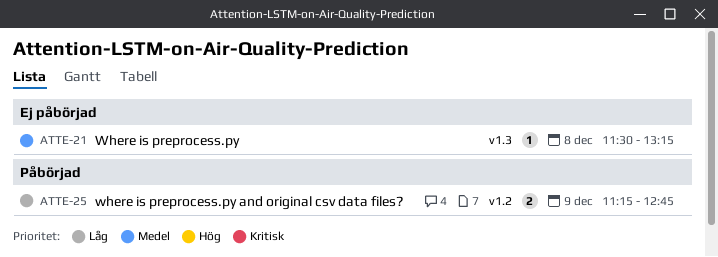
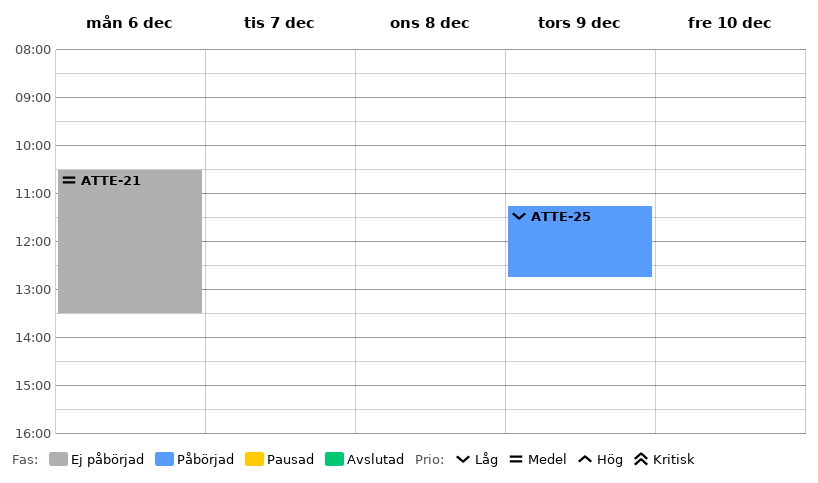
ATTE-21, day: Dec 8 -> Dec 6
ATTE-21, begins: 11:30 -> 10:30
ATTE-21, ends: 13:15 -> 13:30

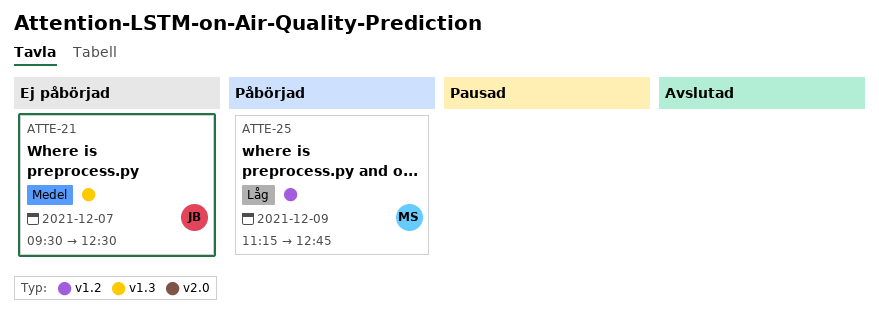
ATTE-21, day: Dec 6 -> Dec 7
ATTE-21, begins: 10:30 -> 09:30
ATTE-21, ends: 13:30 -> 12:30

